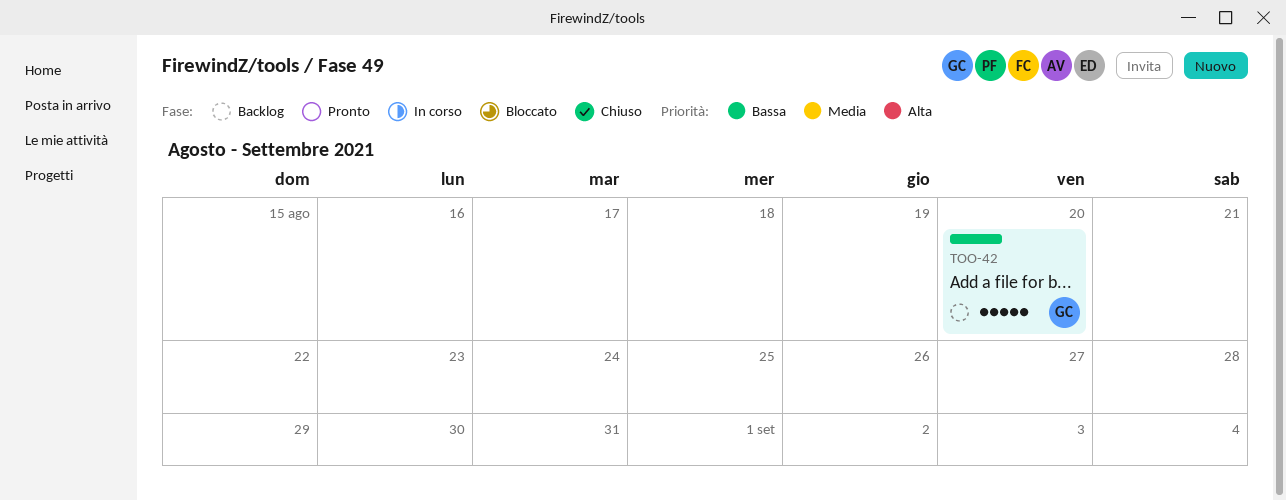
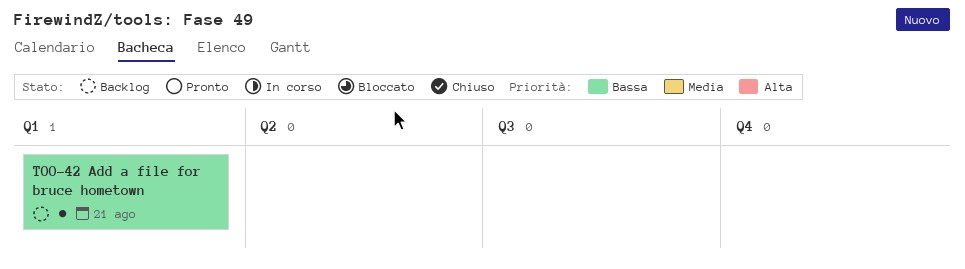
TOO-42, estimate: 5 -> 1
TOO-42, due: Aug 20 -> Aug 21

